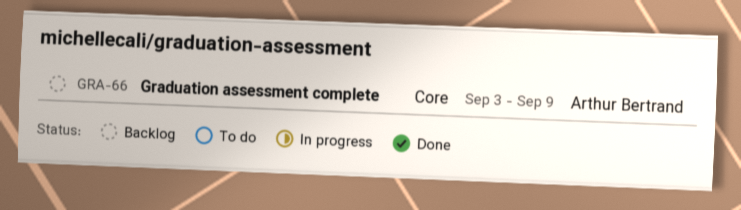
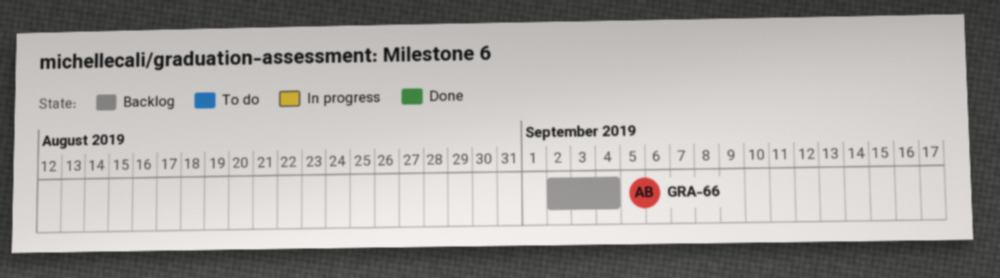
GRA-66, start: Sep 3 -> Sep 2
GRA-66, due: Sep 9 -> Sep 4

